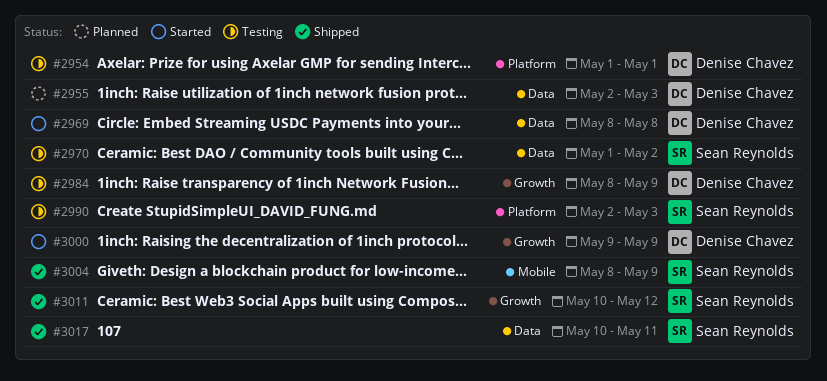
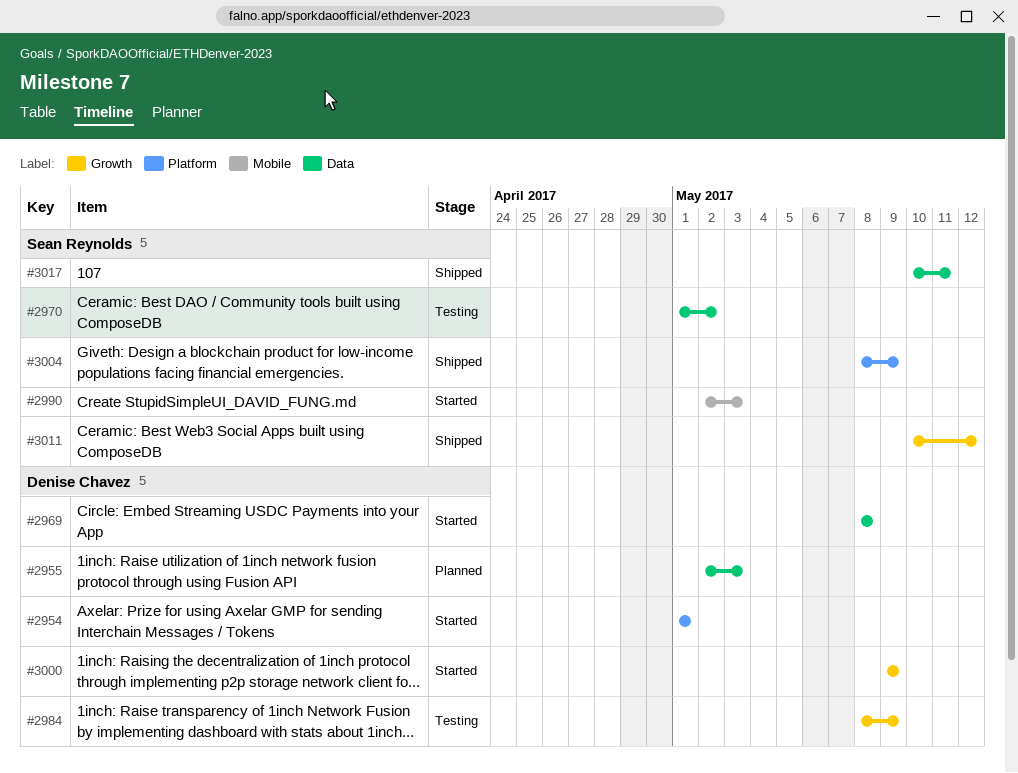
#2954, status: Testing -> Started
#2990, status: Testing -> Started
#2990, label: Platform -> Mobile
#3004, label: Mobile -> Platform

